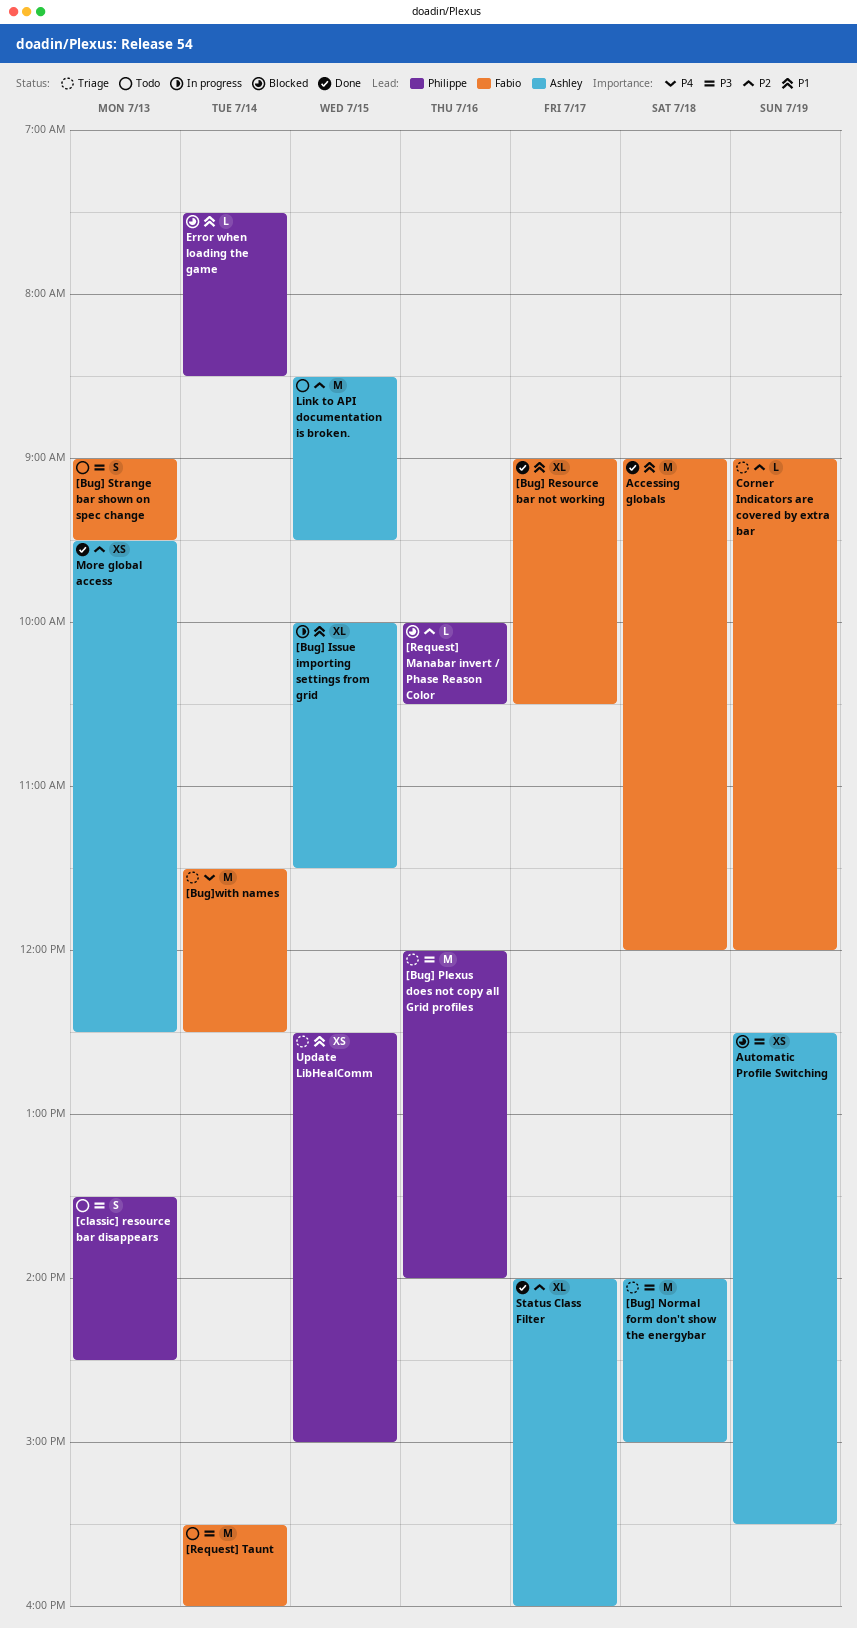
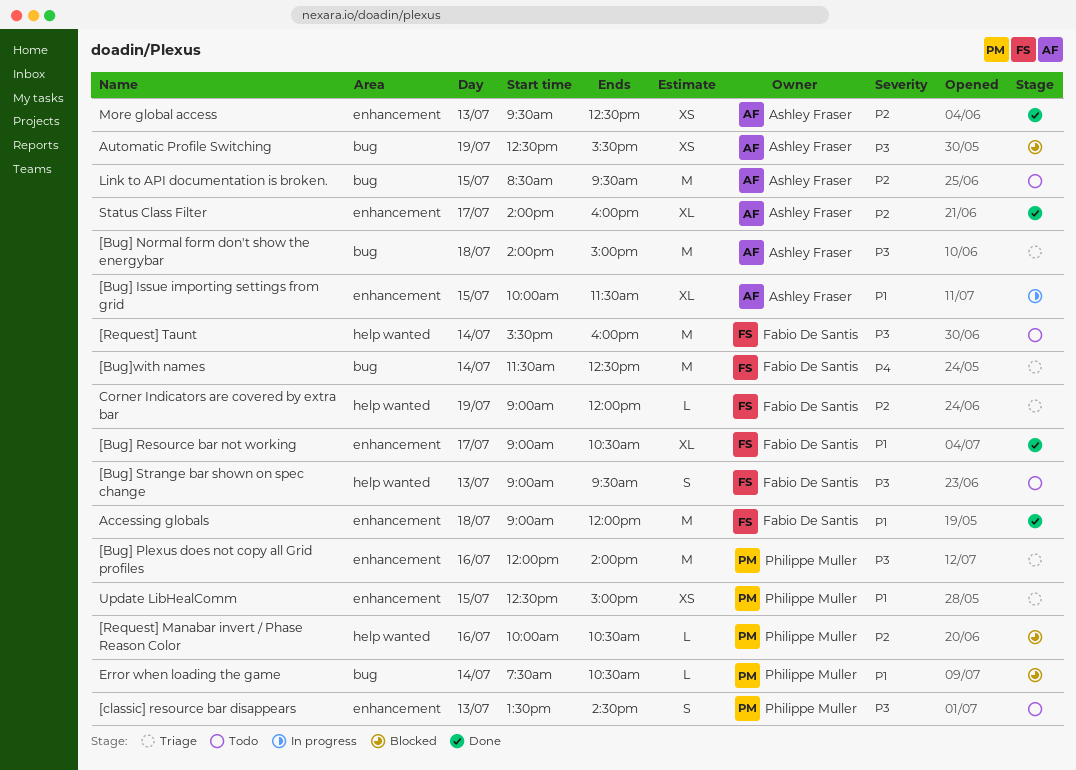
Error when loading the game, ends: 08:30 -> 10:30

